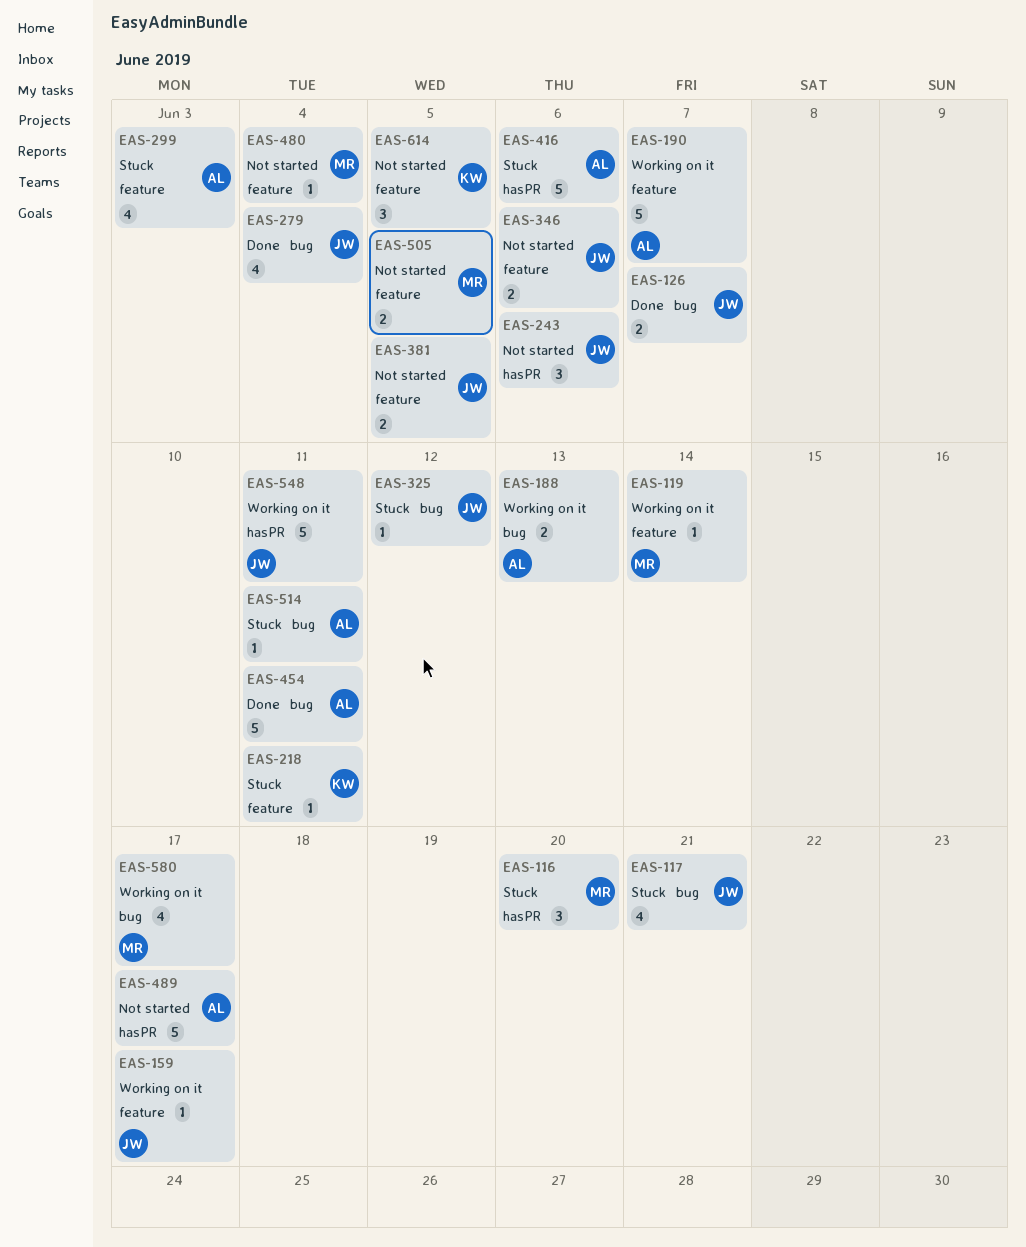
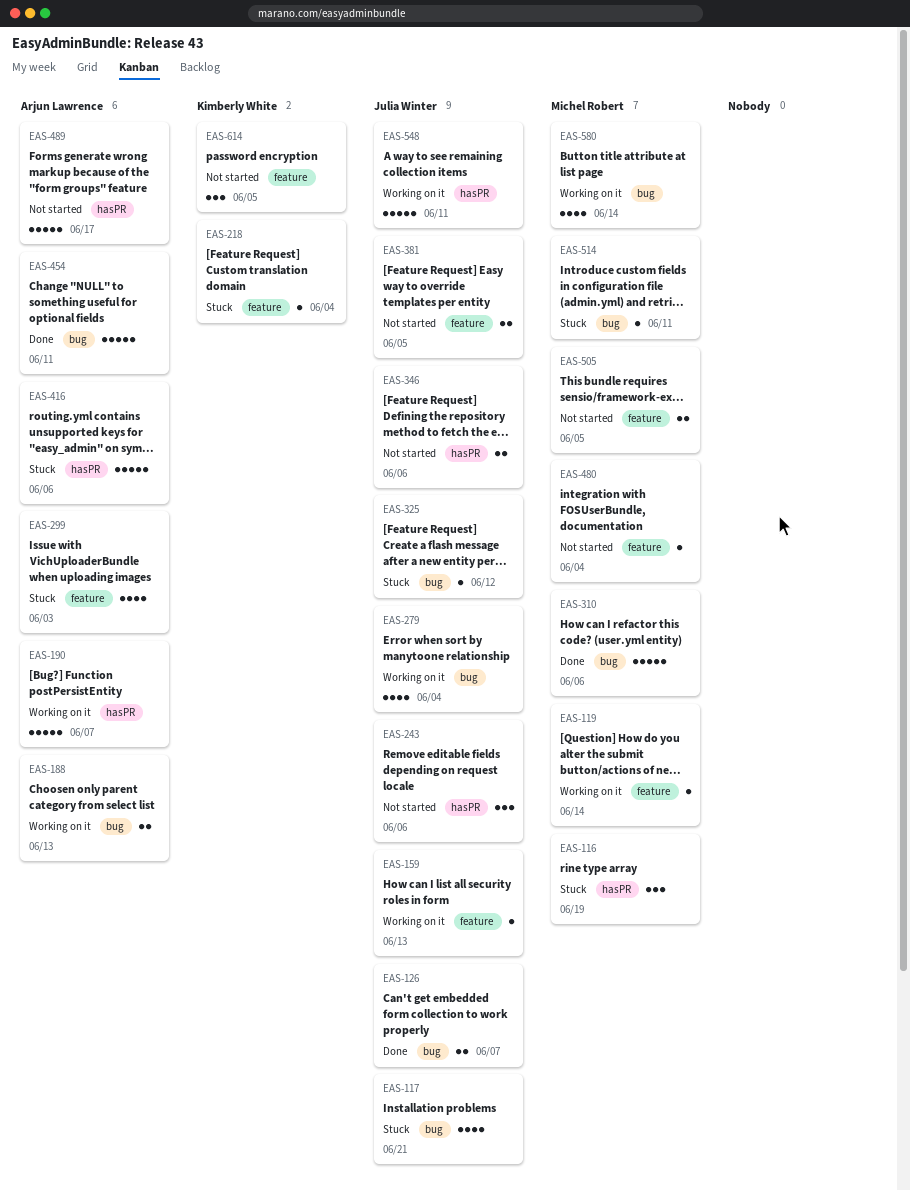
EAS-116, due: Jun 20 -> Jun 19
EAS-159, due: Jun 17 -> Jun 13
EAS-190, label: feature -> hasPR
EAS-218, due: Jun 11 -> Jun 4
EAS-279, status: Done -> Working on it
EAS-310: none -> present
EAS-346, label: feature -> hasPR
EAS-514, owner: Arjun Lawrence -> Michel Robert
EAS-580, due: Jun 17 -> Jun 14

